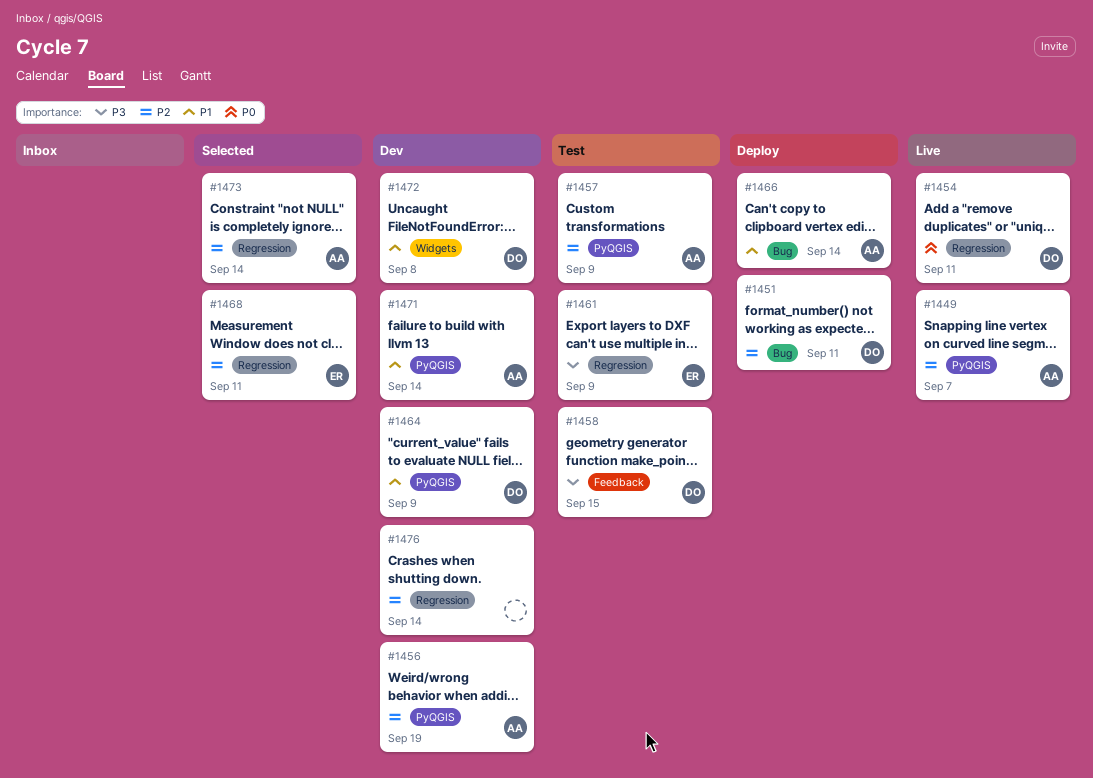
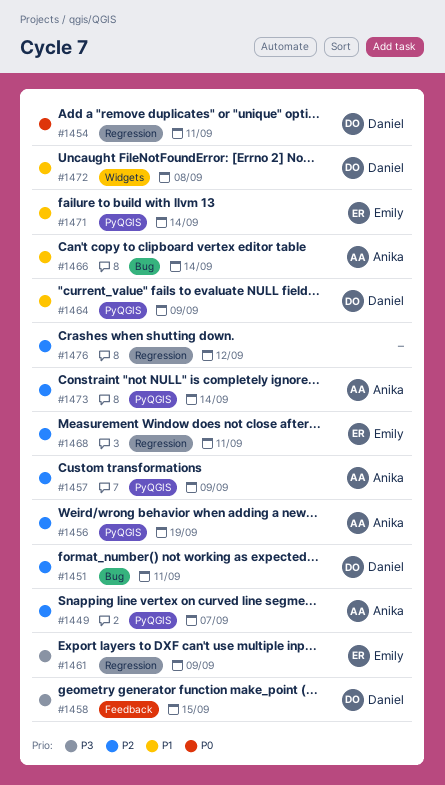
#1471, owner: Anika -> Emily
#1473, label: Regression -> PyQGIS
#1476, due: Sep 14 -> Sep 12

